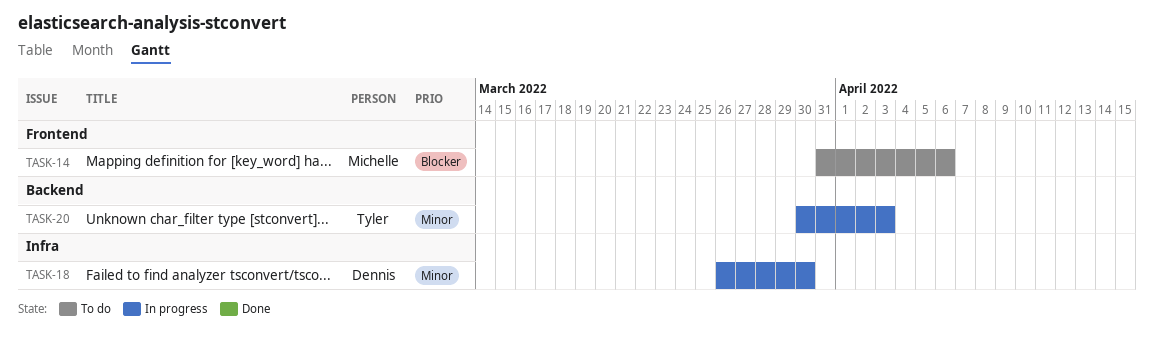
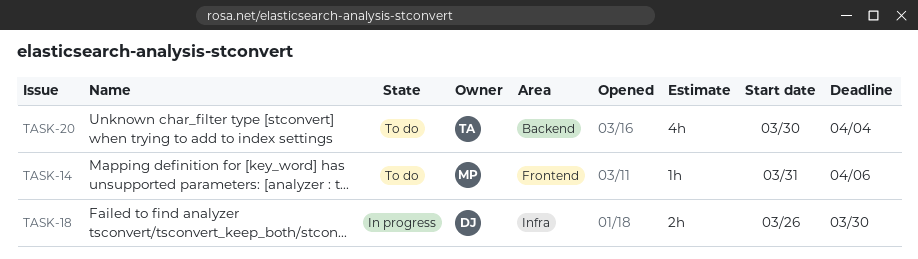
TASK-20, status: In progress -> To do
TASK-20, due: Apr 3 -> Apr 4

